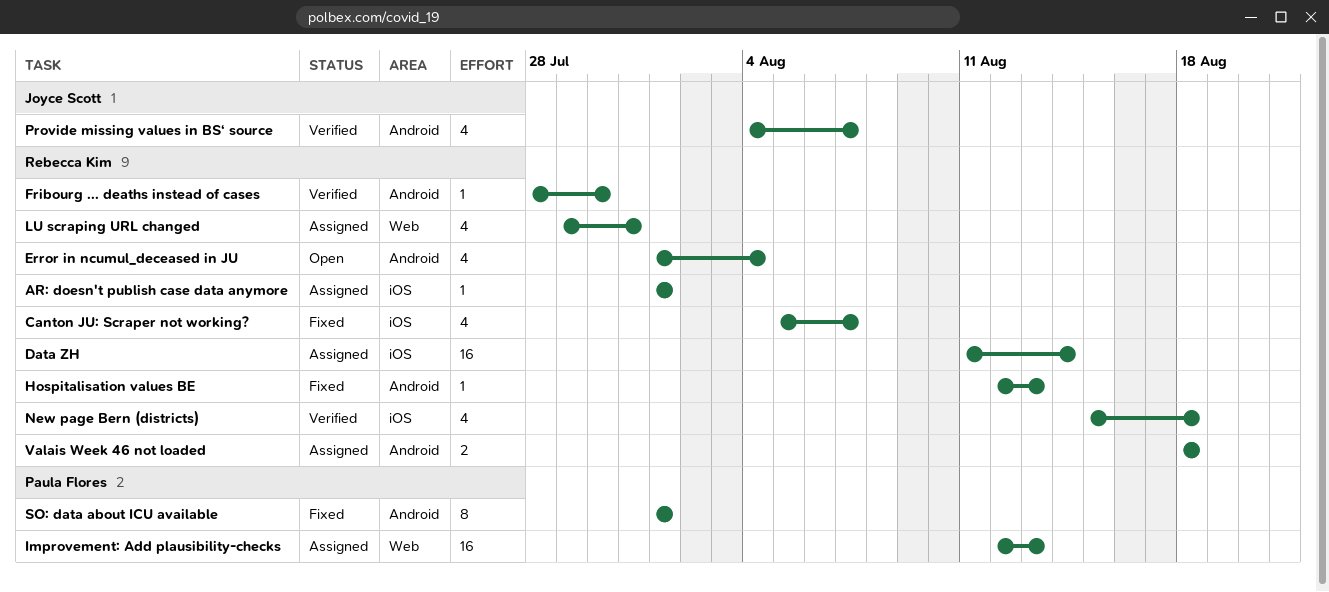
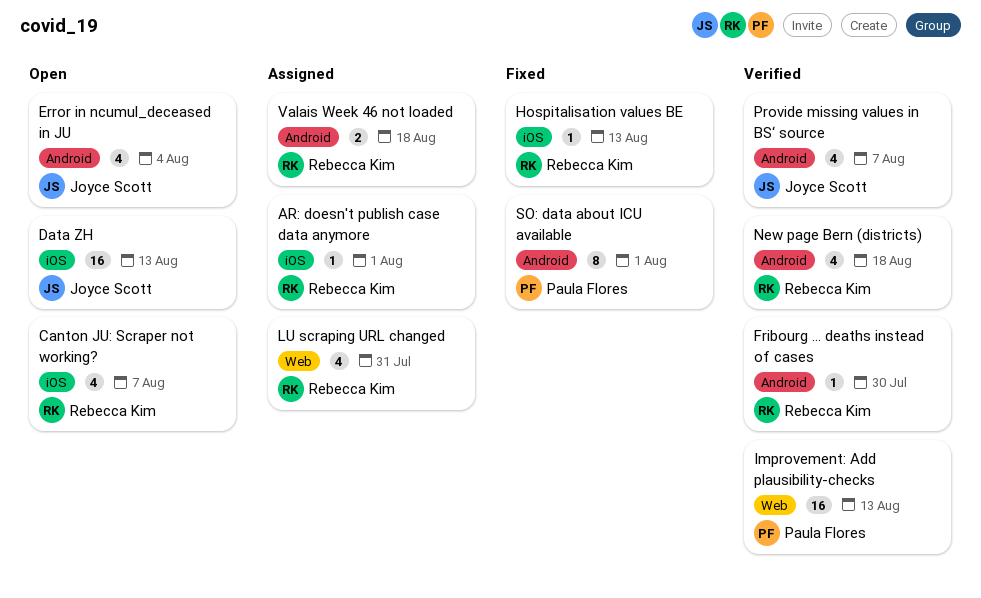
Canton JU: Scraper not working?, status: Fixed -> Open
Data ZH, status: Assigned -> Open
Data ZH, owner: Rebecca Kim -> Joyce Scott
Data ZH, due: Aug 14 -> Aug 13
Error in ncumul_deceased in JU, owner: Rebecca Kim -> Joyce Scott
Hospitalisation values BE, label: Android -> iOS
Improvement: Add plausibility-checks, status: Assigned -> Verified
New page Bern (districts), label: iOS -> Android

